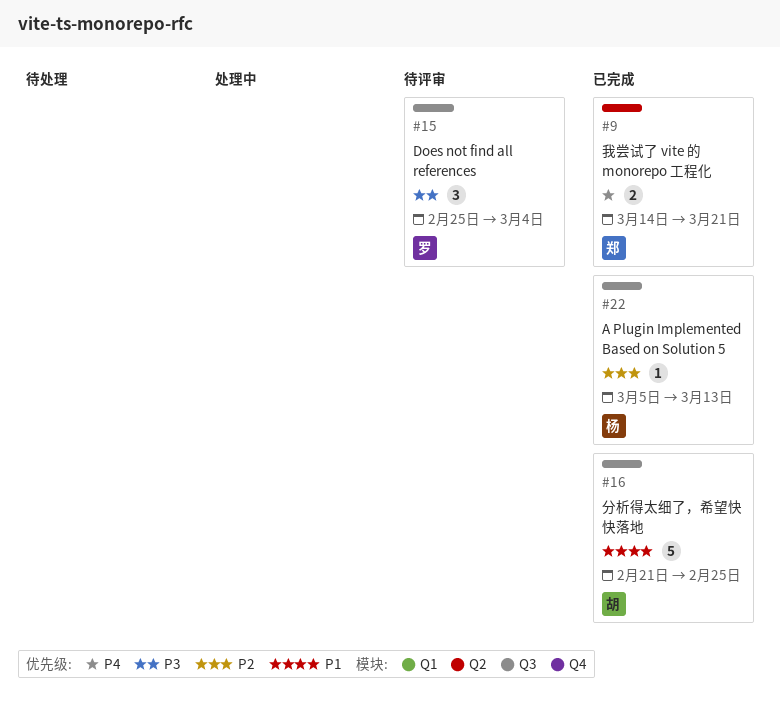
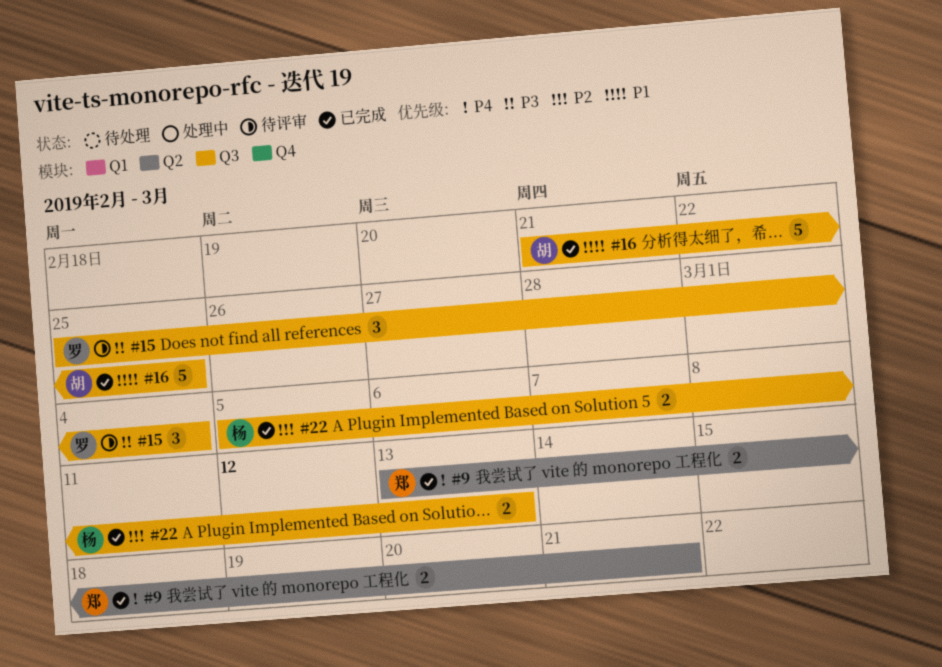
#9, start: Mar 14 -> Mar 13
#22, estimate: 1 -> 2

